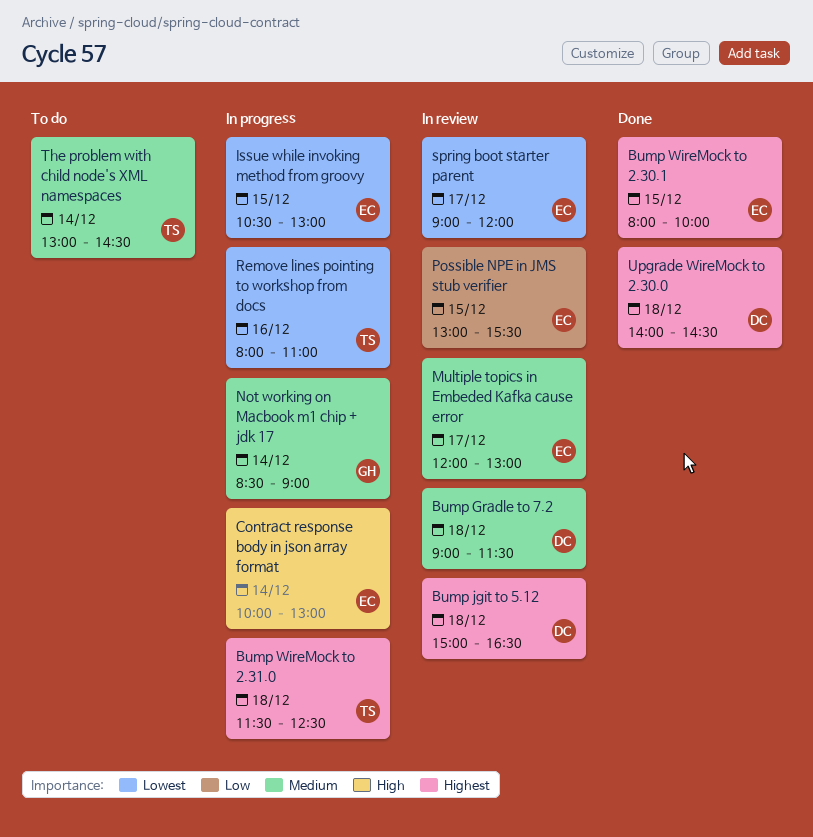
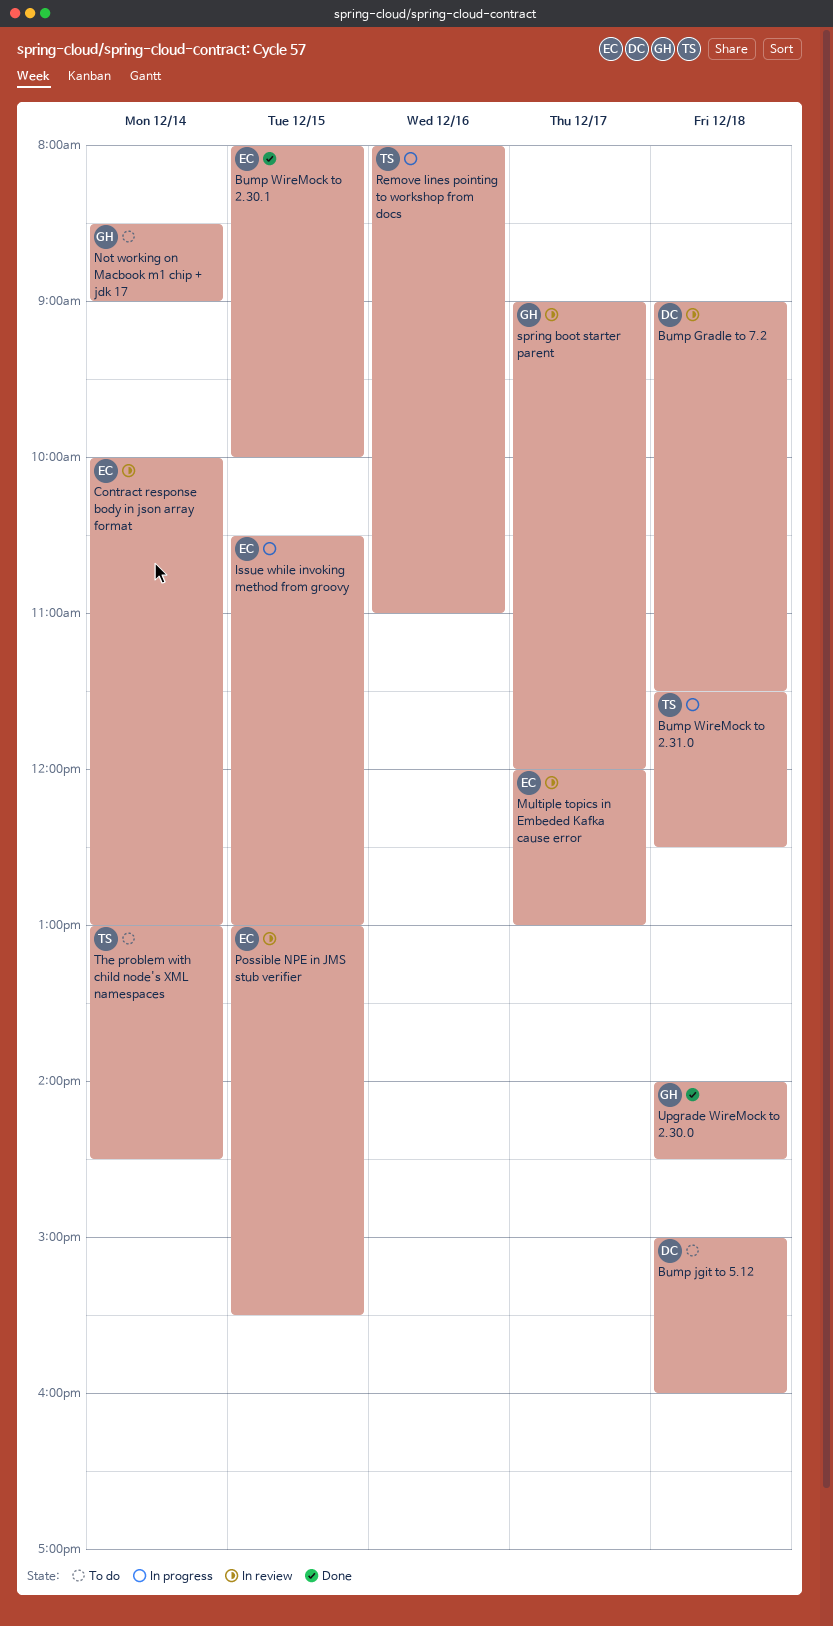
Bump jgit to 5.12, status: In review -> To do
Bump jgit to 5.12, ends: 16:30 -> 16:00
Contract response body in json array format, status: In progress -> In review
Not working on Macbook m1 chip + jdk 17, status: In progress -> To do
spring boot starter parent, owner: EC -> GH
Upgrade WireMock to 2.30.0, owner: DC -> GH

